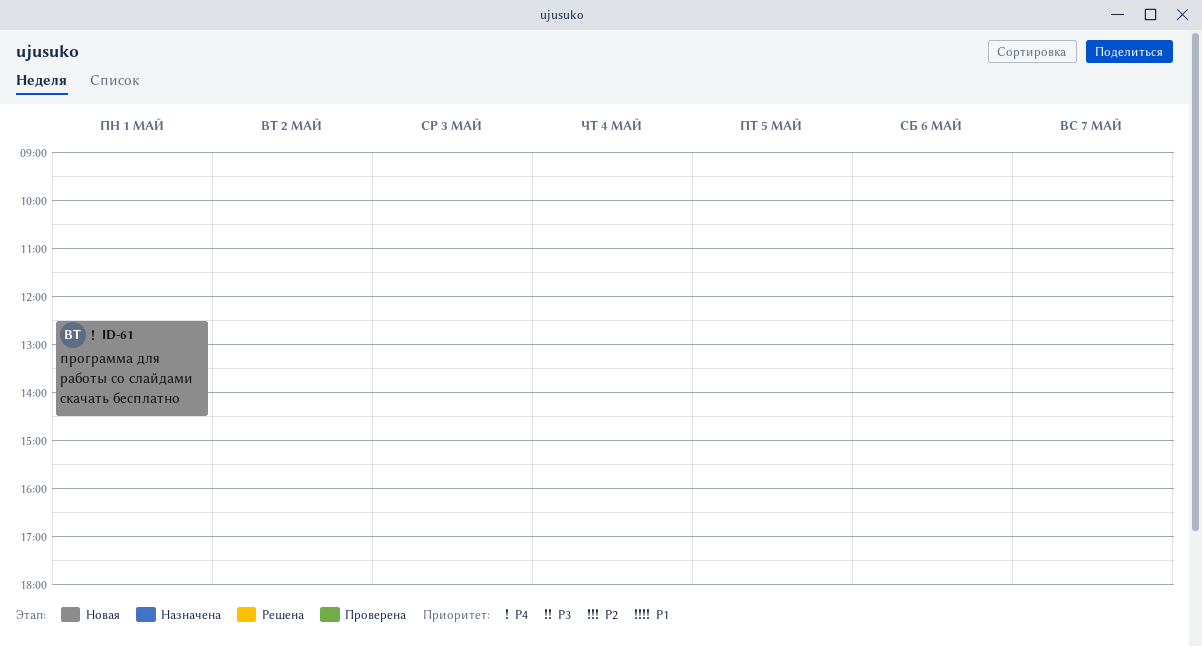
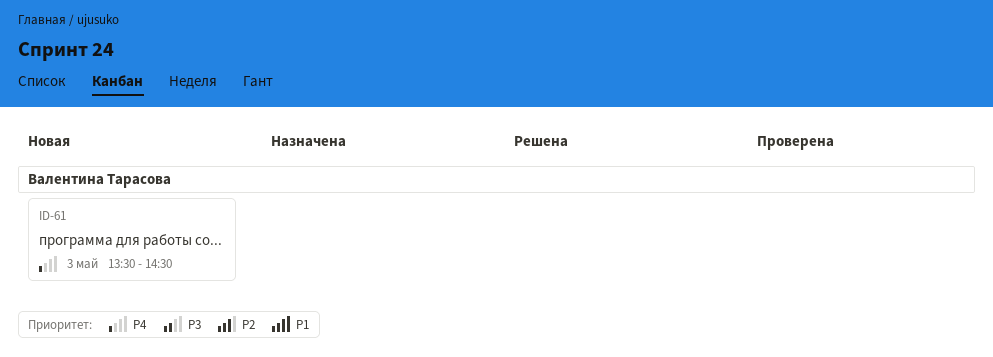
ID-61, day: May 1 -> May 3
ID-61, begins: 12:30 -> 13:30

